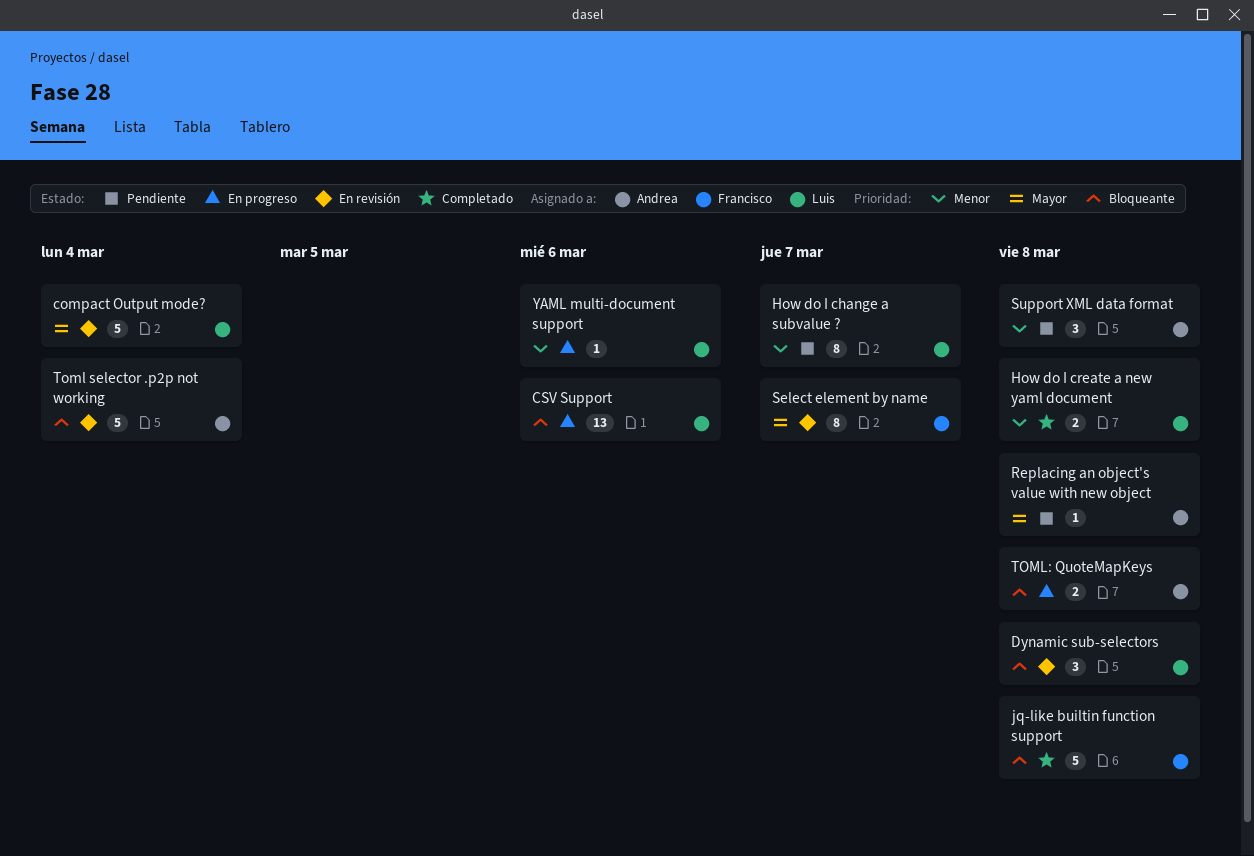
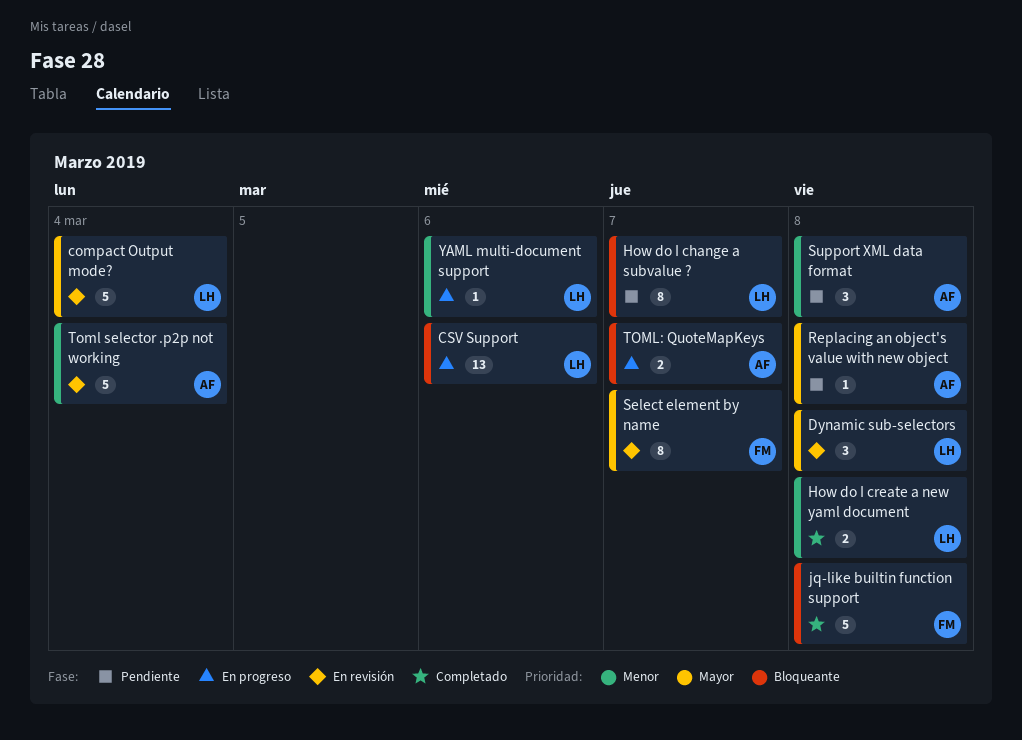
Dynamic sub-selectors, priority: Bloqueante -> Mayor
How do I change a subvalue ?, priority: Menor -> Bloqueante
Toml selector .p2p not working, priority: Bloqueante -> Menor
TOML: QuoteMapKeys, due: Mar 8 -> Mar 7

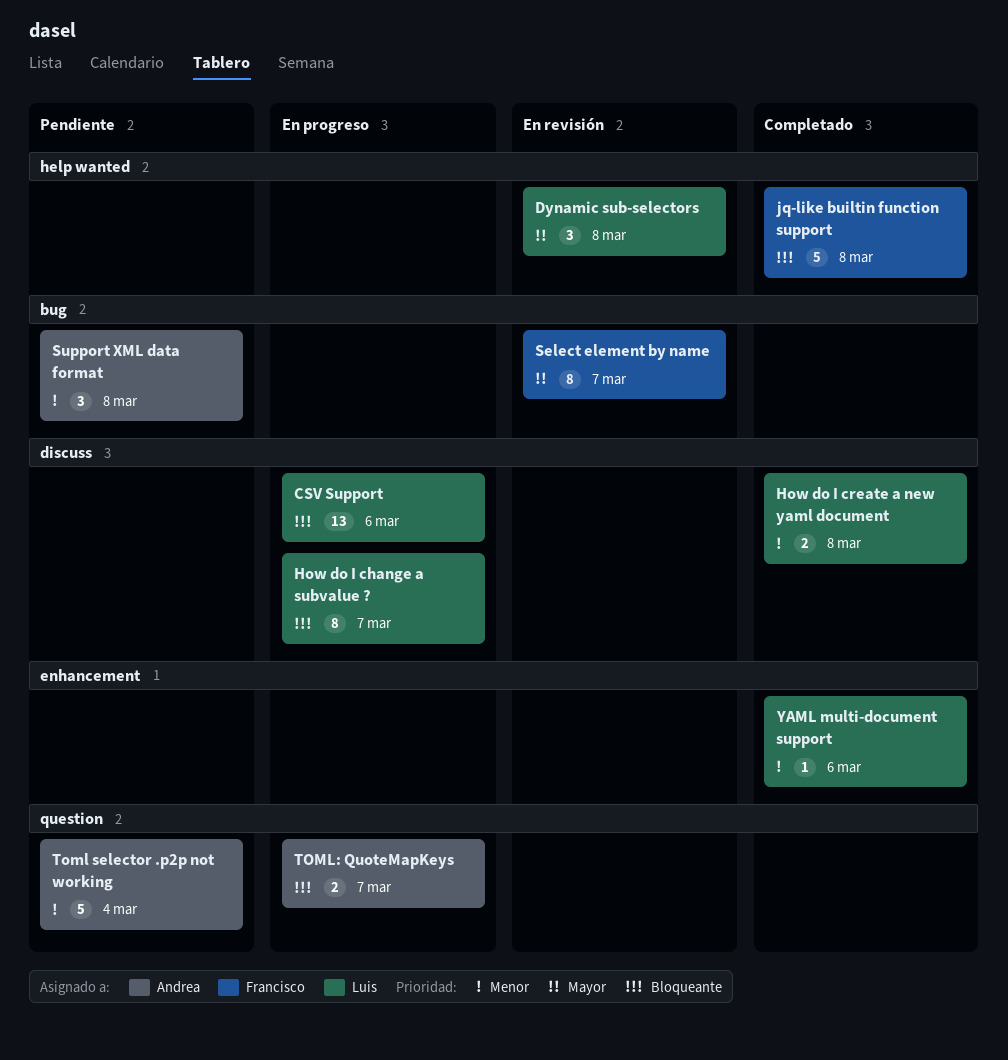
compact Output mode?: present -> none
How do I change a subvalue ?, status: Pendiente -> En progreso
Replacing an object's value with new object: present -> none
Toml selector .p2p not working, status: En revisión -> Pendiente
YAML multi-document support, status: En progreso -> Completado

